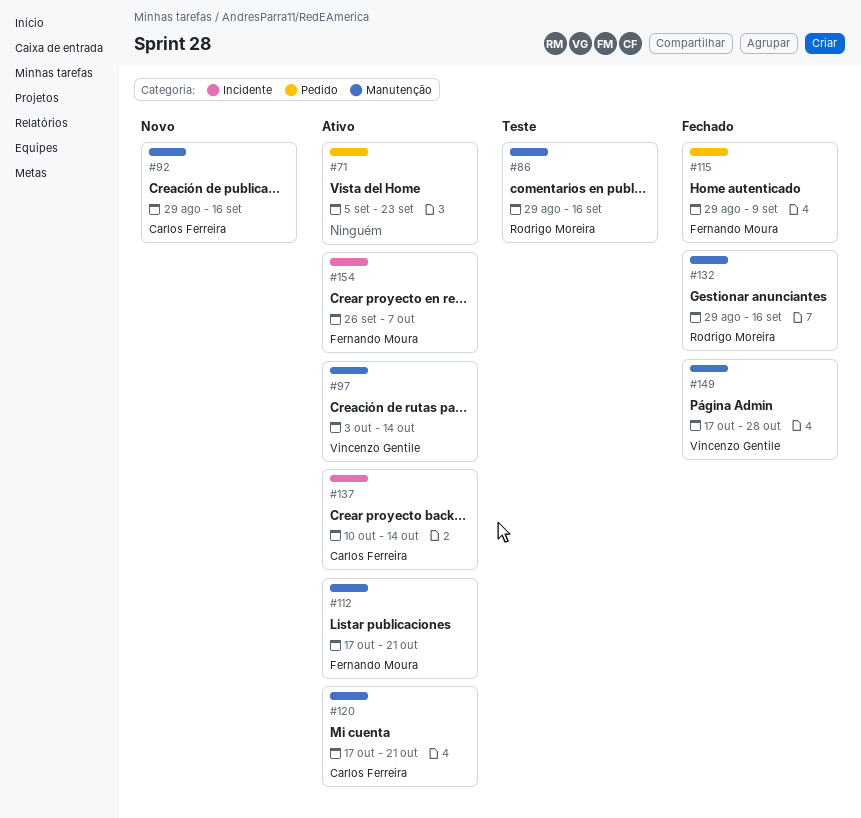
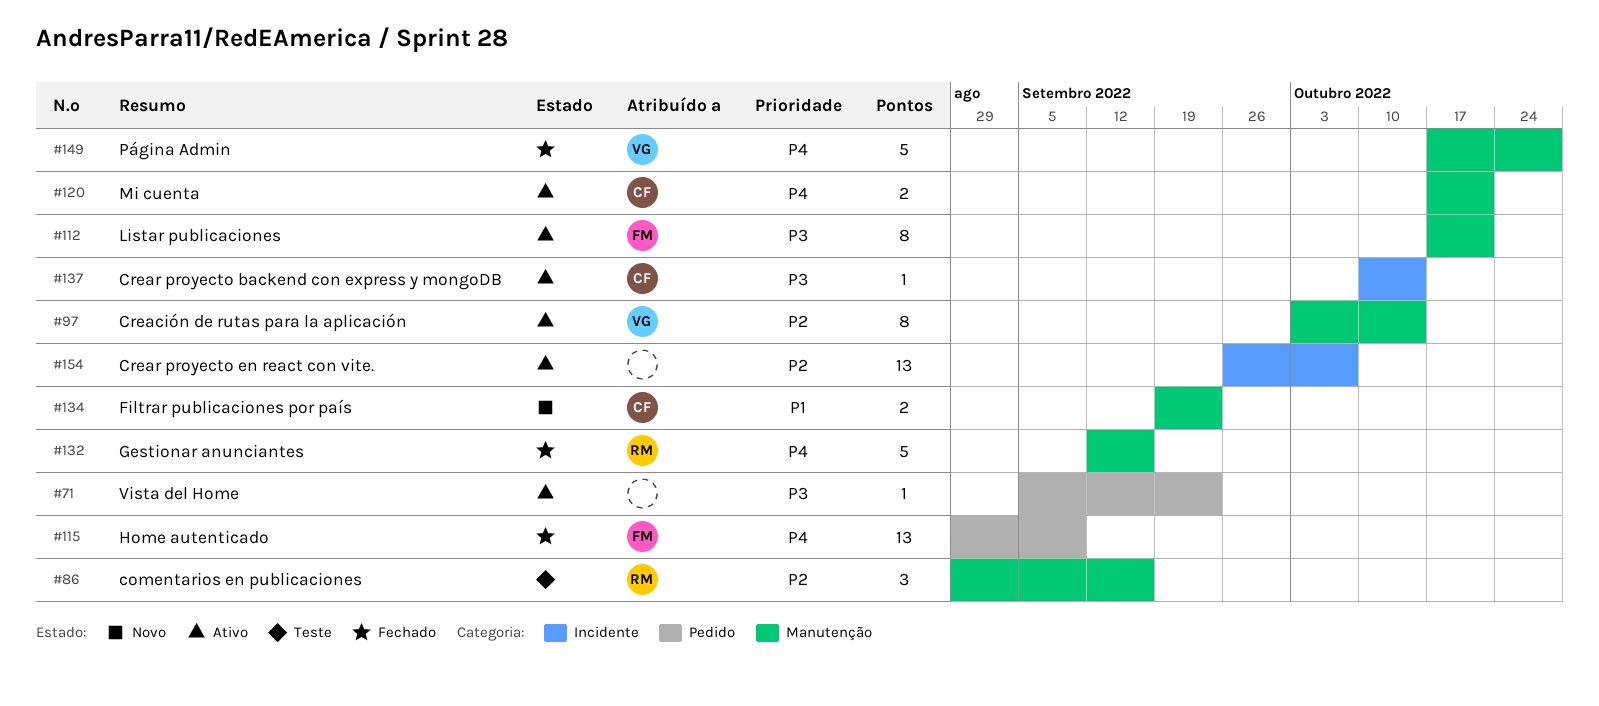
#92: present -> none
#132, start: Aug 29 -> Sep 12
#134: none -> present
#154, owner: Fernando Moura -> none

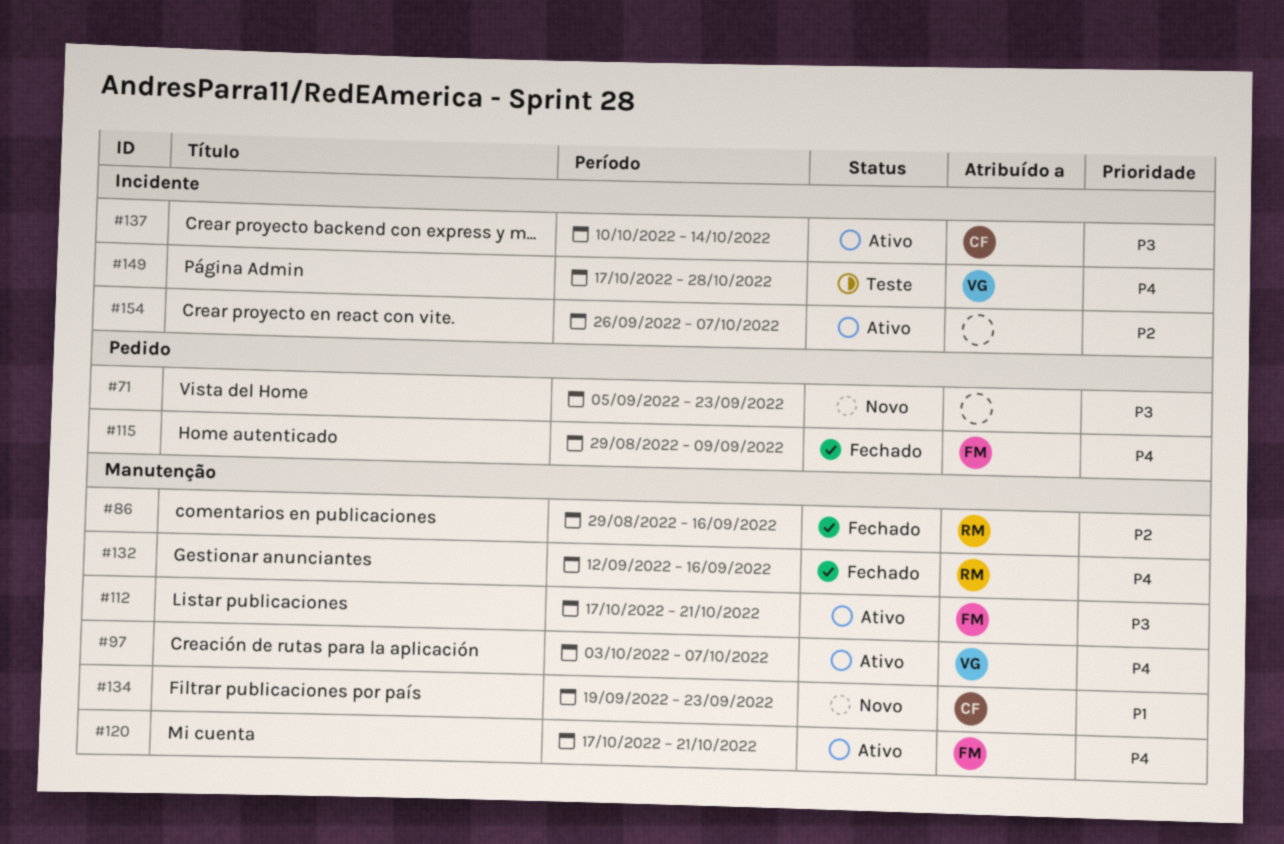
#71, status: Ativo -> Novo
#86, status: Teste -> Fechado
#97, priority: P2 -> P4
#97, due: Oct 14 -> Oct 7
#120, owner: CF -> FM
#149, status: Fechado -> Teste
#149, label: Manutenção -> Incidente

